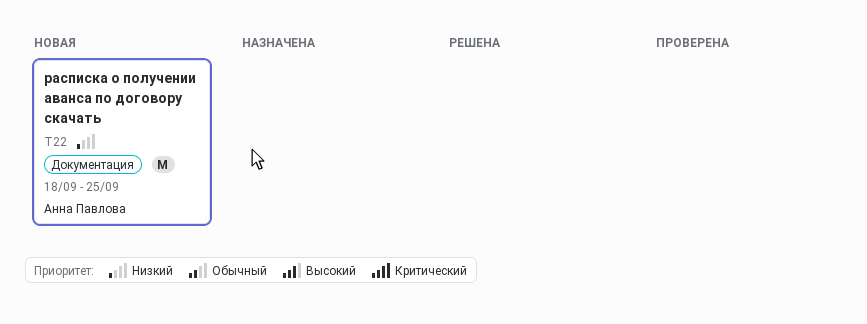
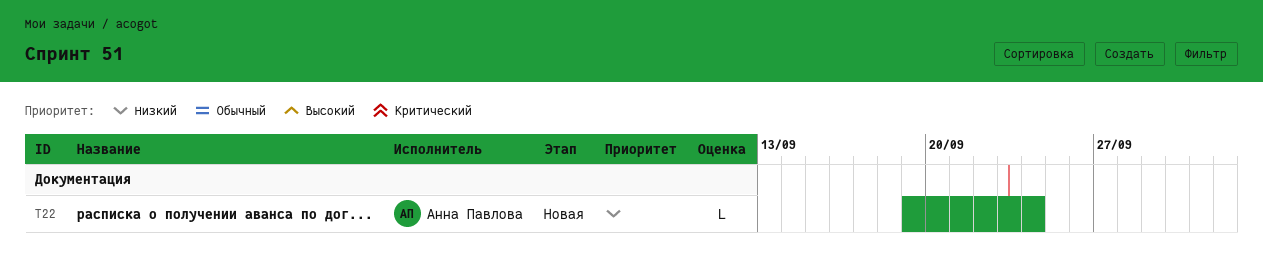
T22, estimate: M -> L
T22, start: Sep 18 -> Sep 19
T22, due: Sep 25 -> Sep 24

